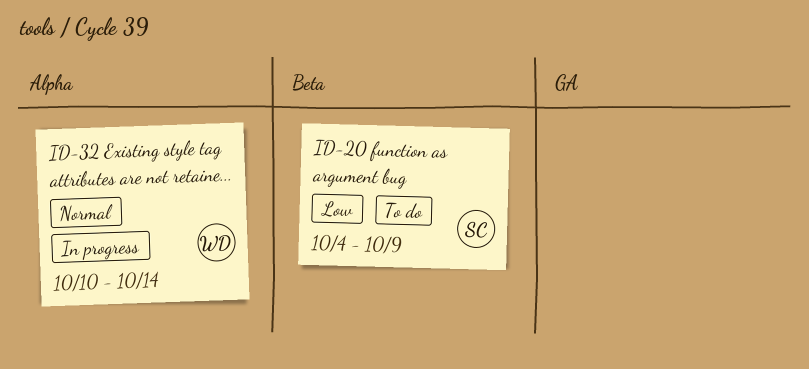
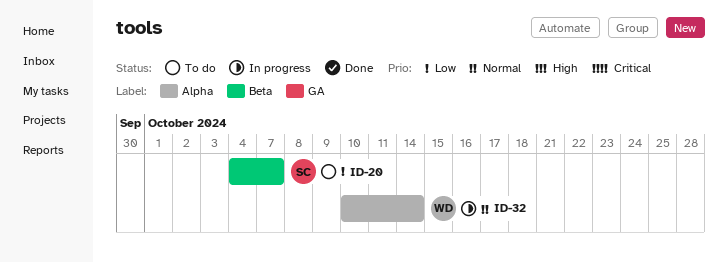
ID-20, due: Oct 9 -> Oct 7

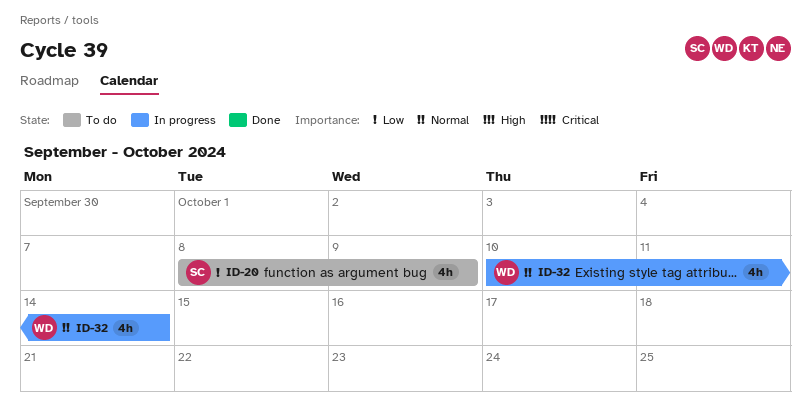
ID-20, start: Oct 4 -> Oct 8
ID-20, due: Oct 7 -> Oct 9

